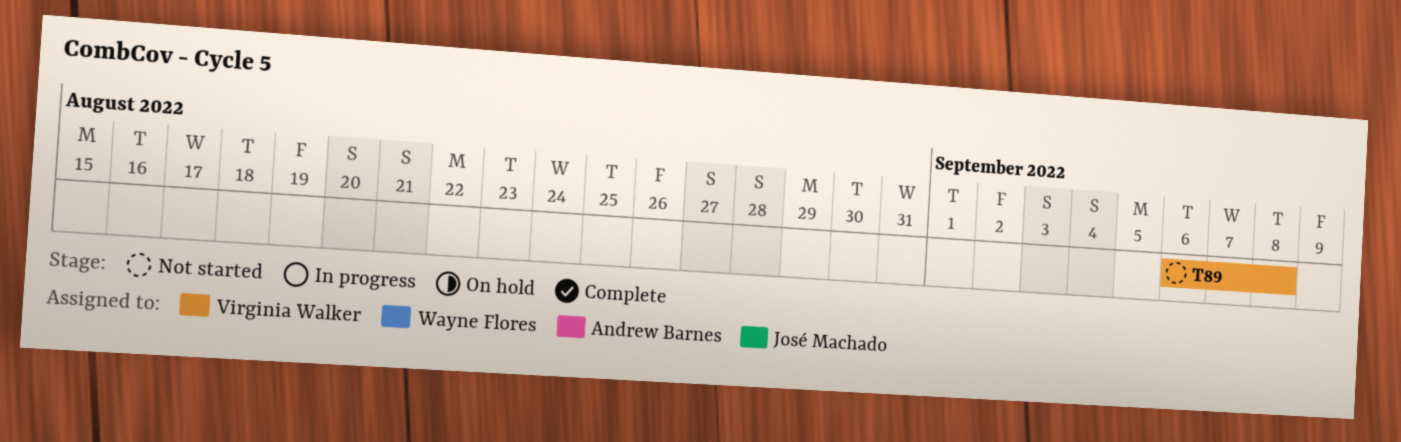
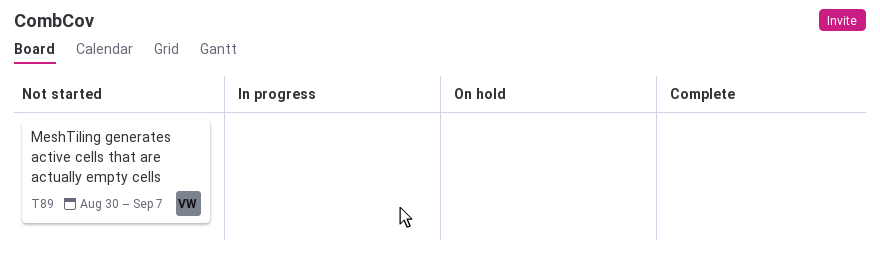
T89, start: Sep 6 -> Aug 30
T89, due: Sep 8 -> Sep 7

